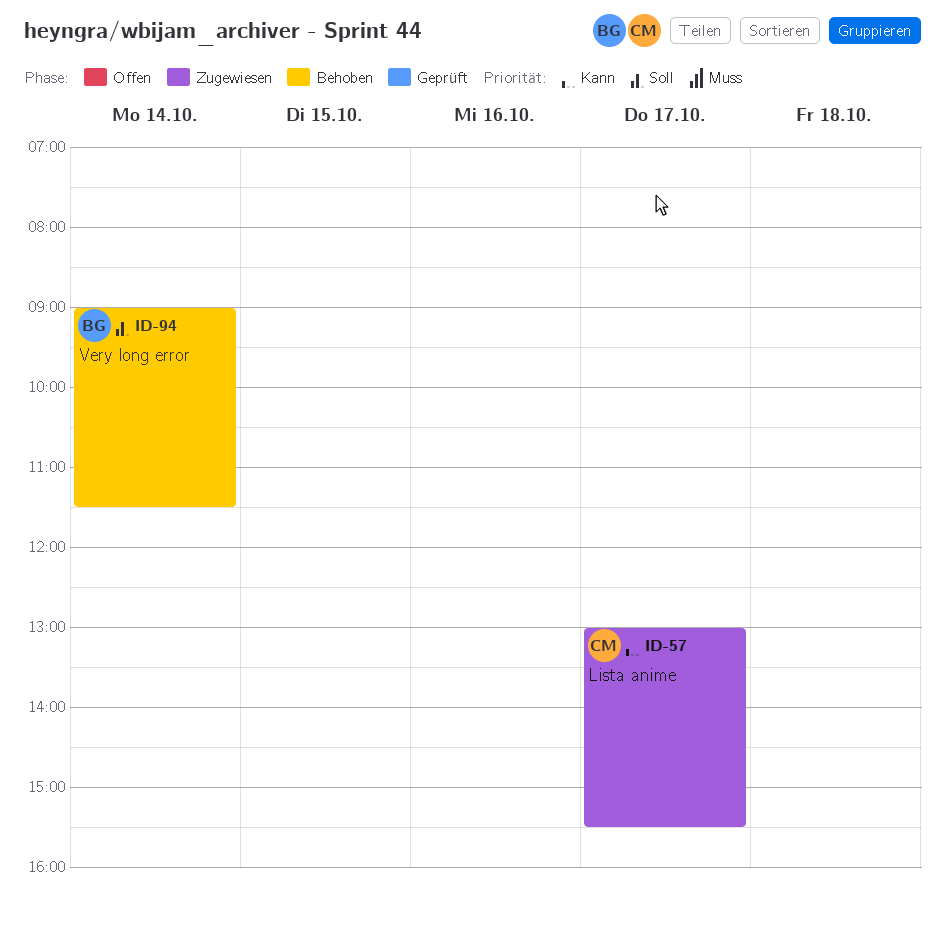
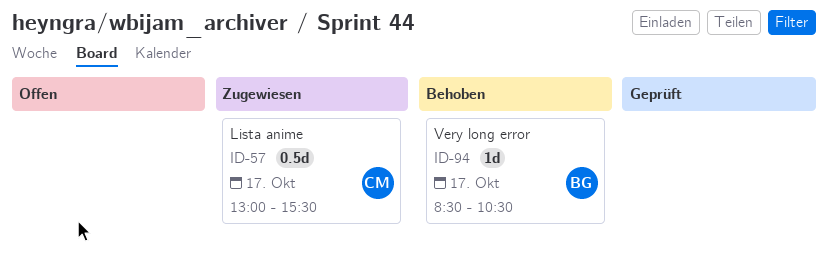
ID-94, day: Oct 14 -> Oct 17
ID-94, begins: 09:00 -> 08:30
ID-94, ends: 11:30 -> 10:30

